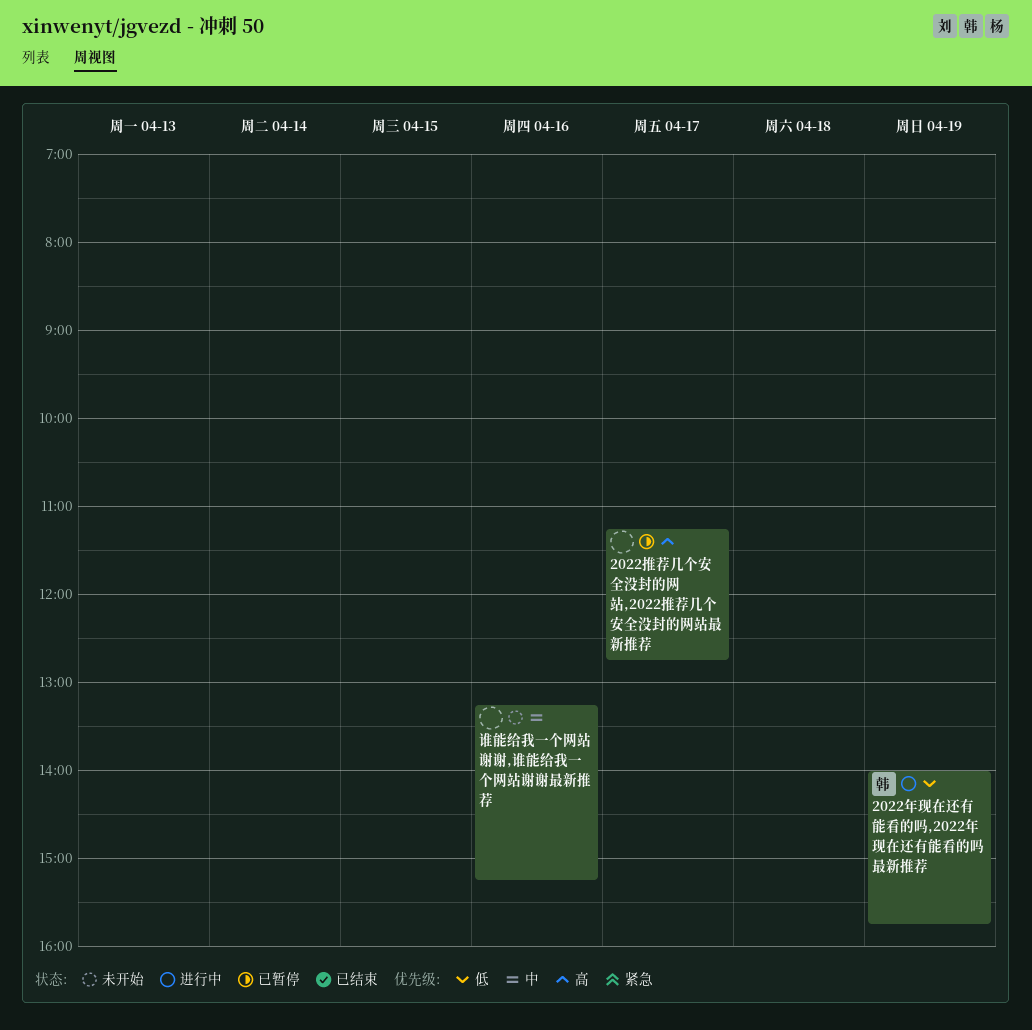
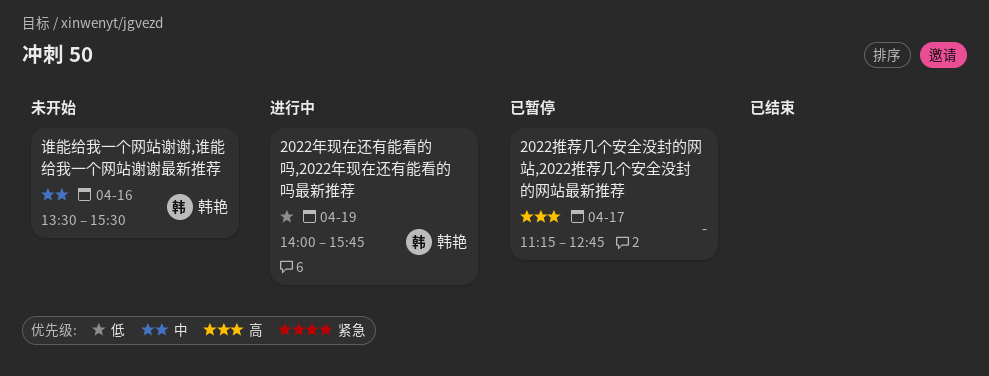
谁能给我一个网站谢谢,谁能给我一个网站谢谢最新推荐, owner: none -> 韩艳
谁能给我一个网站谢谢,谁能给我一个网站谢谢最新推荐, begins: 13:15 -> 13:30
谁能给我一个网站谢谢,谁能给我一个网站谢谢最新推荐, ends: 15:15 -> 15:30

